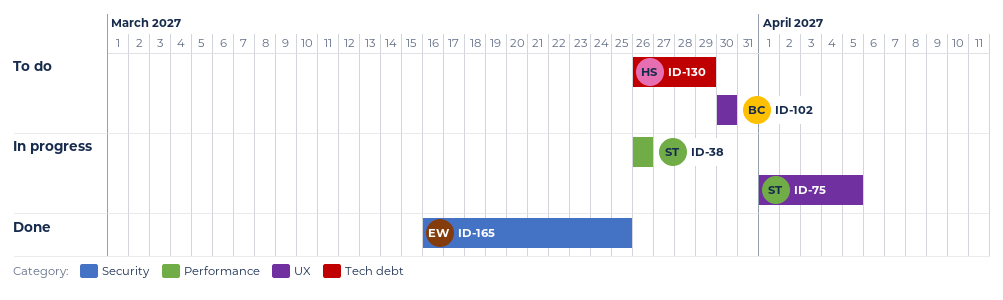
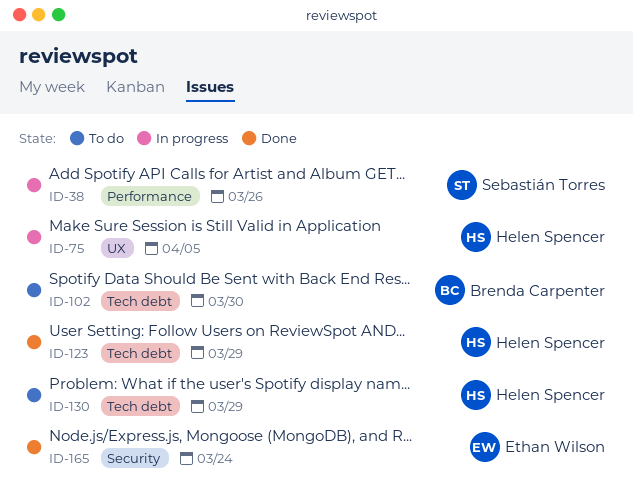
ID-75, owner: Sebastián Torres -> Helen Spencer
ID-102, label: UX -> Tech debt
ID-123: none -> present
ID-165, due: Mar 25 -> Mar 24

